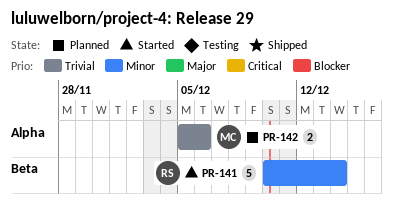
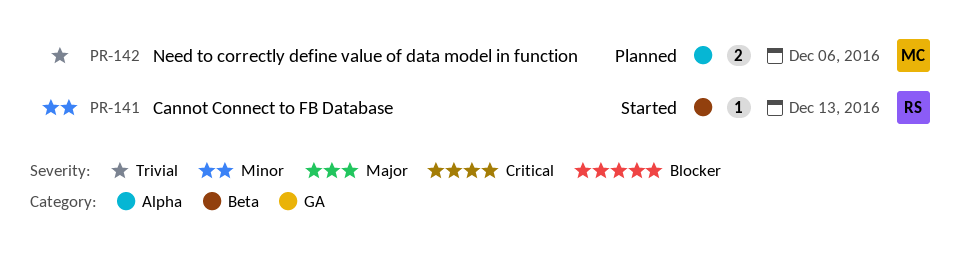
PR-141, estimate: 5 -> 1
PR-141, due: Dec 14 -> Dec 13

